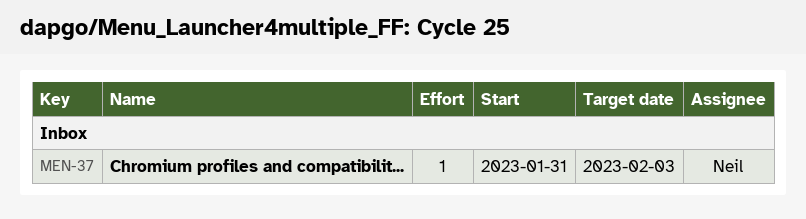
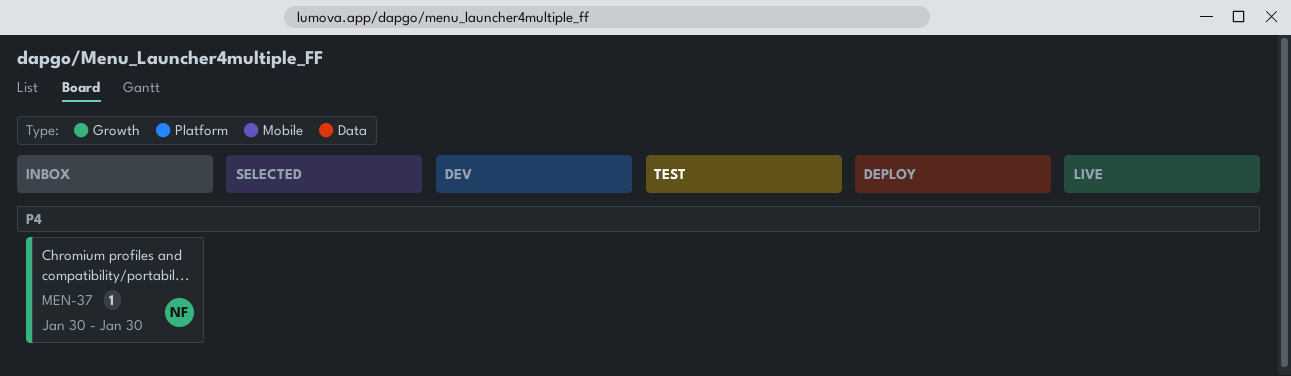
MEN-37, start: Jan 31 -> Jan 30
MEN-37, due: Feb 3 -> Jan 30

